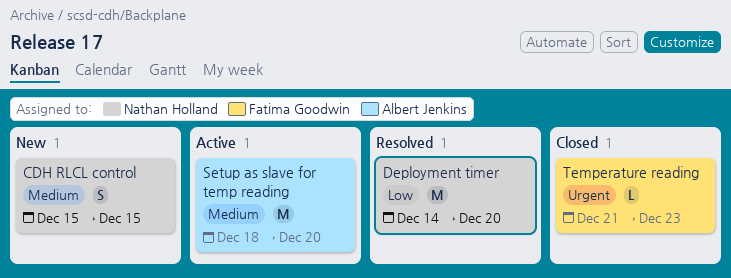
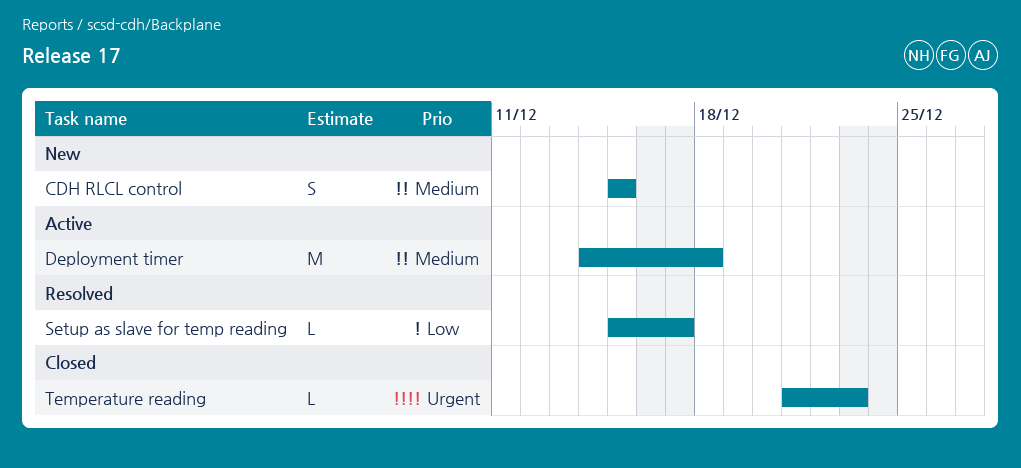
Deployment timer, status: Resolved -> Active
Deployment timer, priority: Low -> Medium
Deployment timer, due: Dec 20 -> Dec 18
Setup as slave for temp reading, status: Active -> Resolved
Setup as slave for temp reading, priority: Medium -> Low
Setup as slave for temp reading, estimate: M -> L
Setup as slave for temp reading, start: Dec 18 -> Dec 15
Setup as slave for temp reading, due: Dec 20 -> Dec 17

